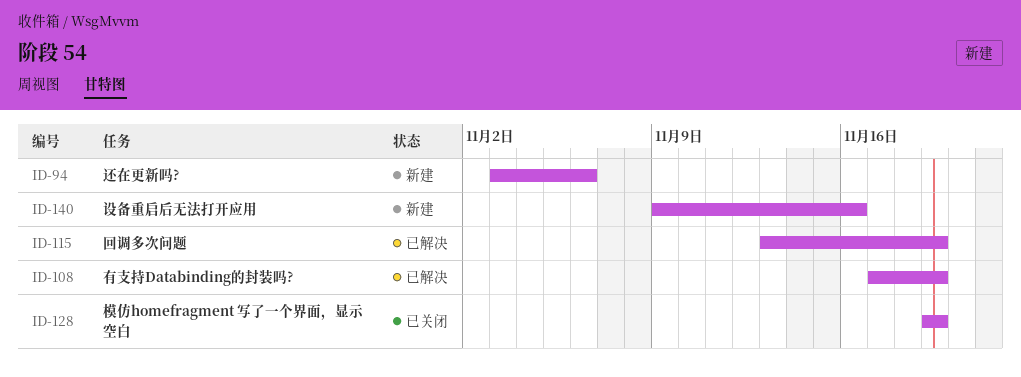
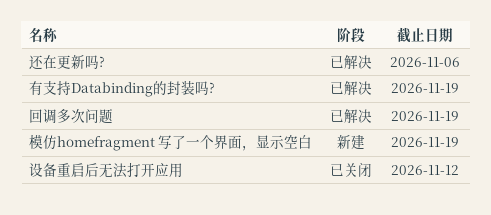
模仿homefragment 写了一个界面，显示空白, status: 已关闭 -> 新建
设备重启后无法打开应用, status: 新建 -> 已关闭
设备重启后无法打开应用, due: Nov 16 -> Nov 12
还在更新吗?, status: 新建 -> 已解决

